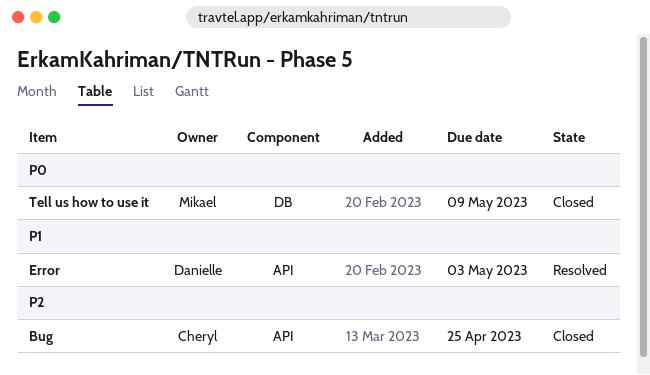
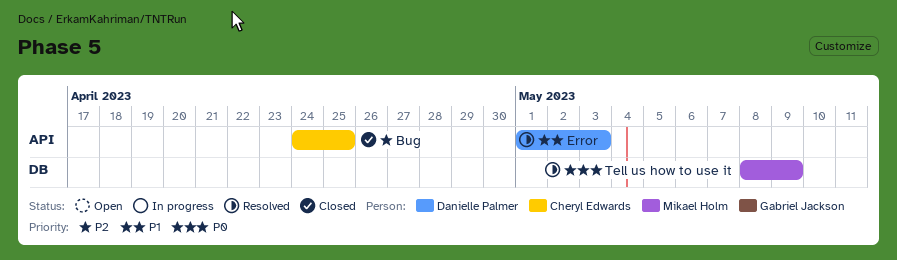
Tell us how to use it, status: Closed -> Resolved

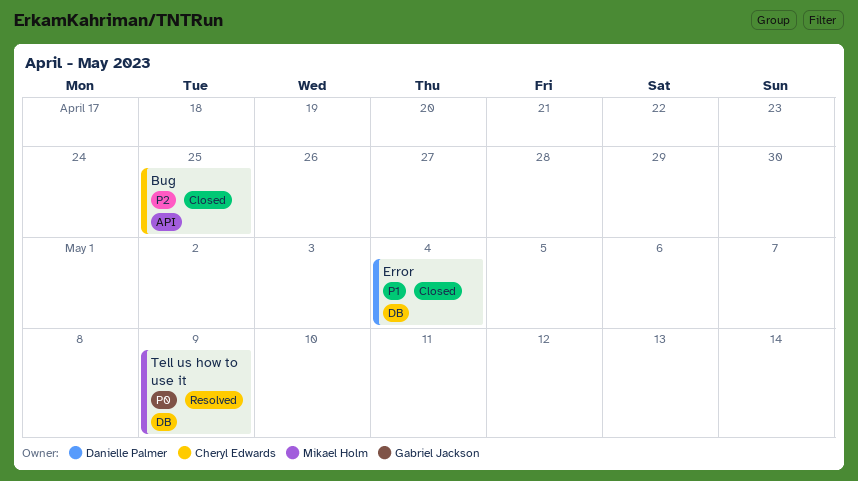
Error, status: Resolved -> Closed
Error, label: API -> DB
Error, due: May 3 -> May 4

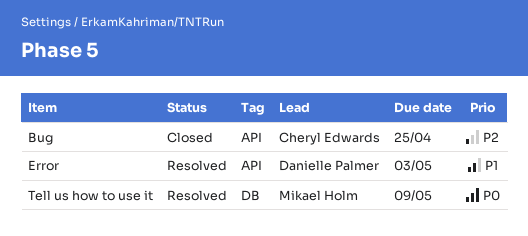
Error, status: Closed -> Resolved
Error, label: DB -> API
Error, due: May 4 -> May 3

